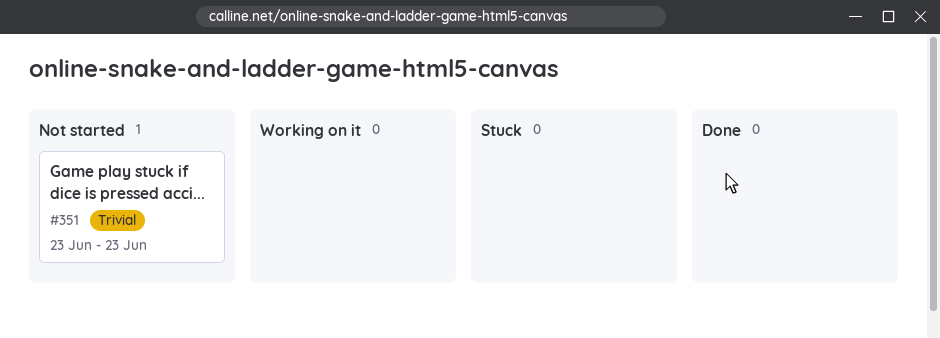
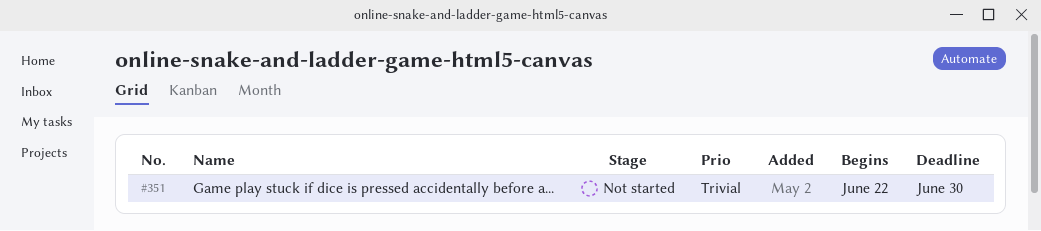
#351, start: Jun 23 -> Jun 22
#351, due: Jun 23 -> Jun 30

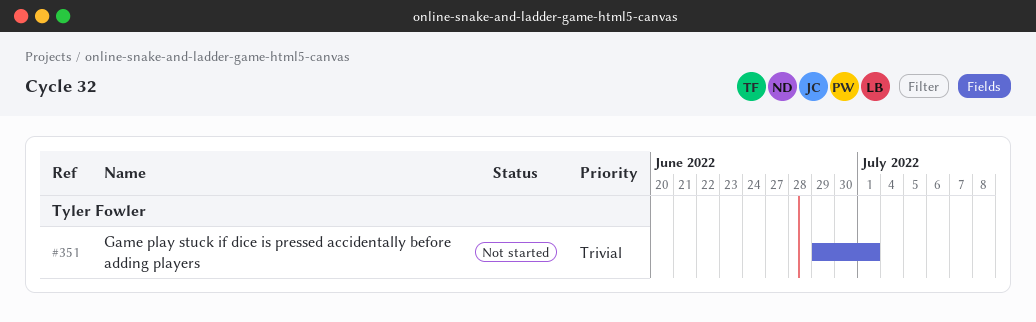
#351, start: Jun 22 -> Jun 29
#351, due: Jun 30 -> Jul 1

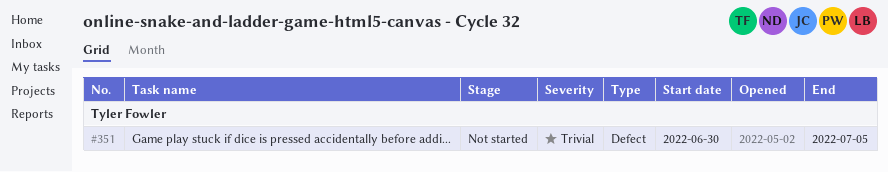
#351, start: Jun 29 -> Jun 30
#351, due: Jul 1 -> Jul 5

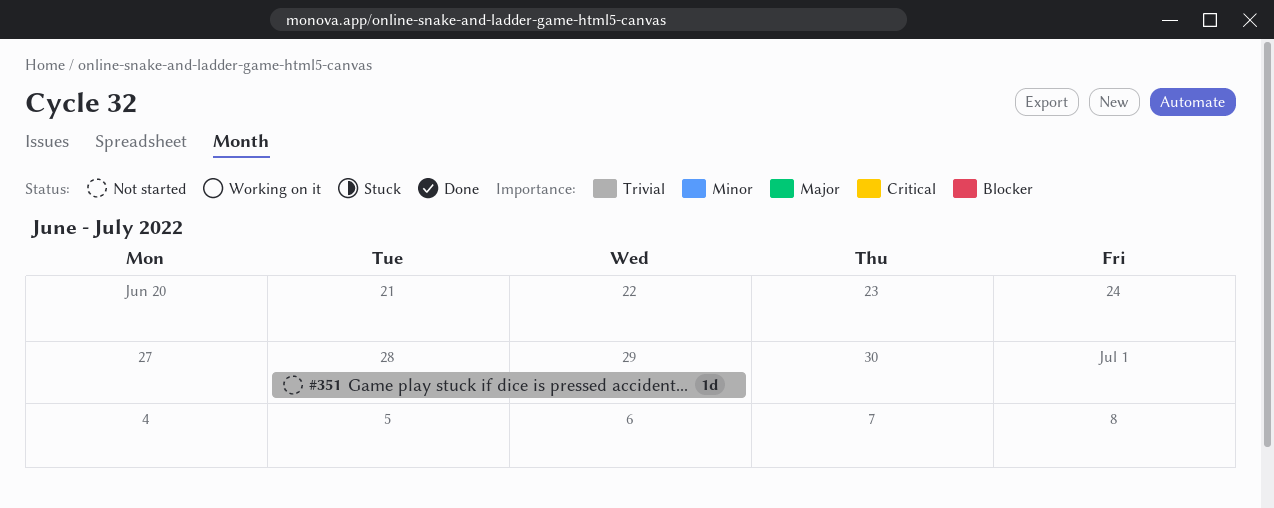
#351, start: Jun 30 -> Jun 28
#351, due: Jul 5 -> Jun 29

